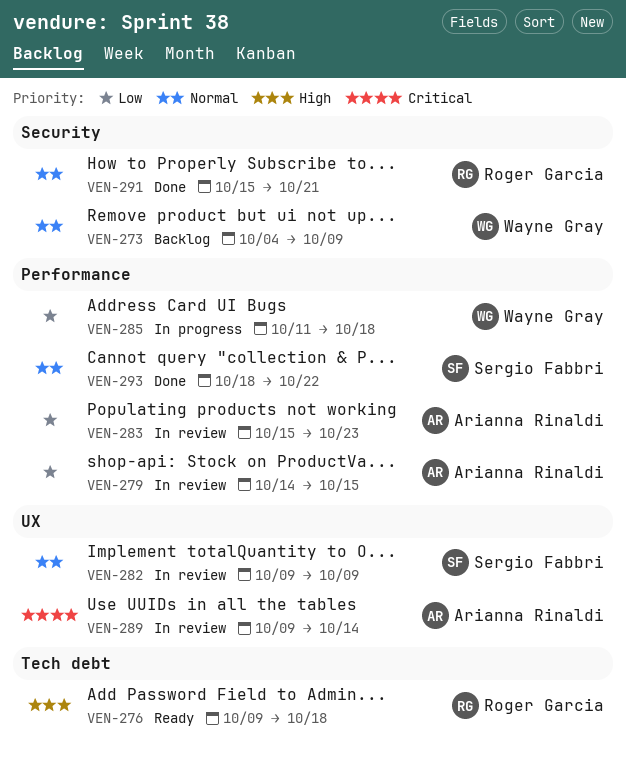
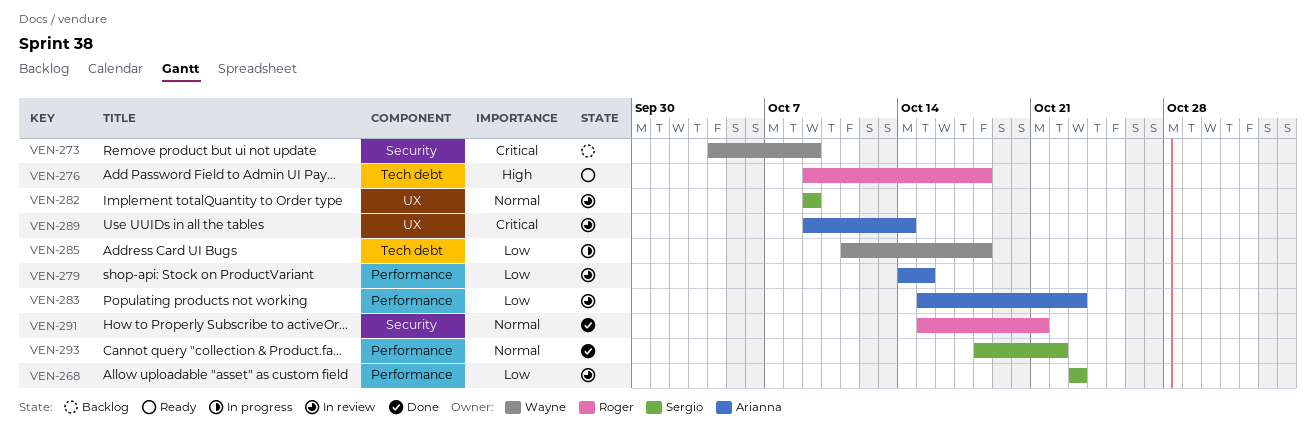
VEN-268: none -> present
VEN-273, priority: Normal -> Critical
VEN-285, label: Performance -> Tech debt

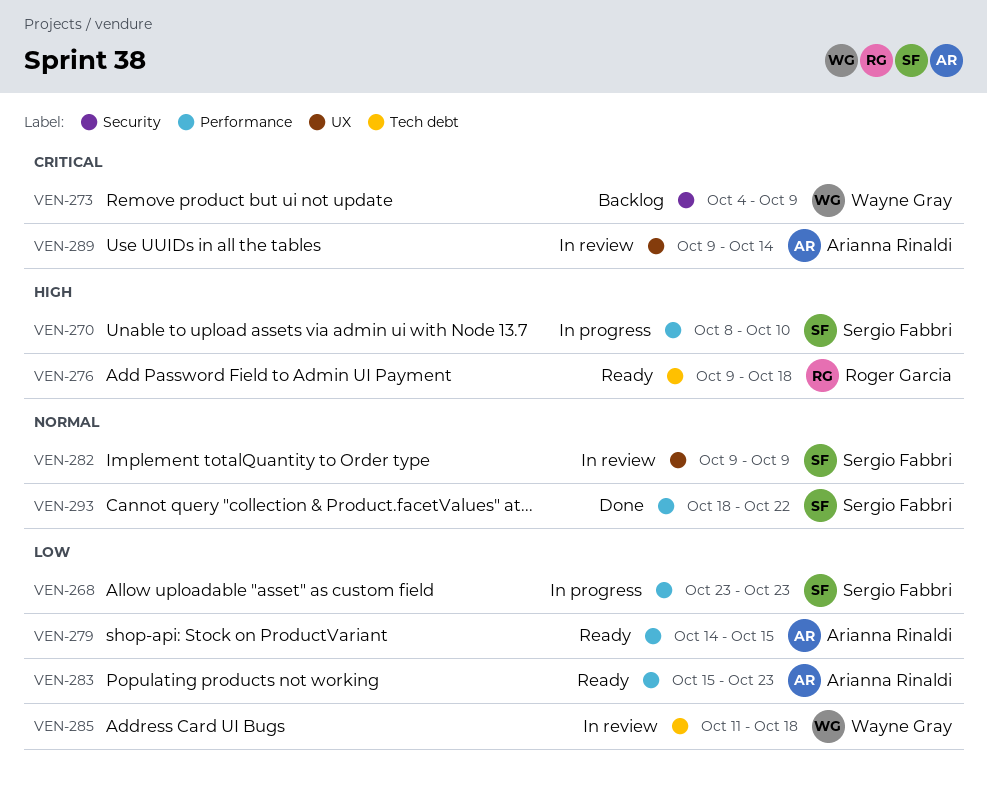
VEN-268, status: In review -> In progress
VEN-270: none -> present
VEN-279, status: In review -> Ready
VEN-283, status: In review -> Ready
VEN-285, status: In progress -> In review
VEN-291: present -> none

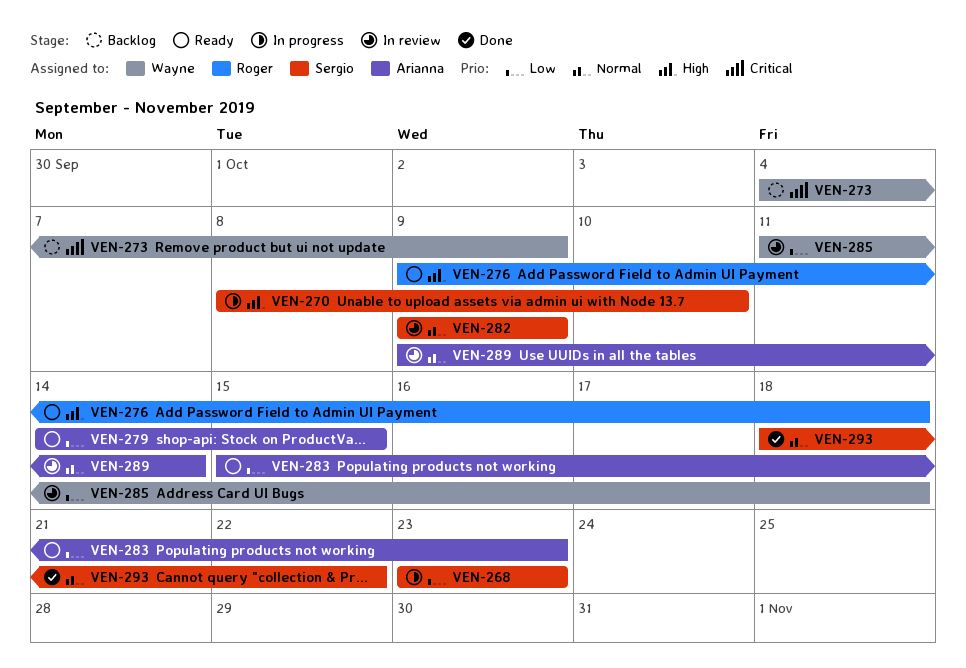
VEN-289, priority: Critical -> Normal

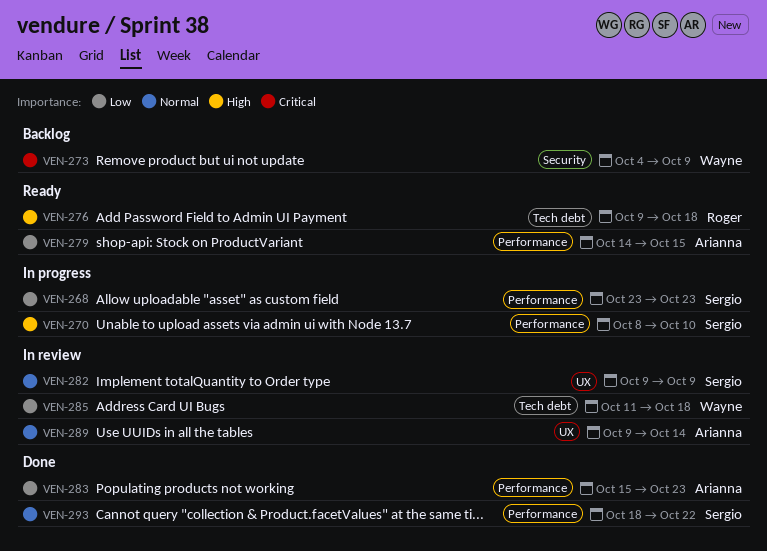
VEN-283, status: Ready -> Done

